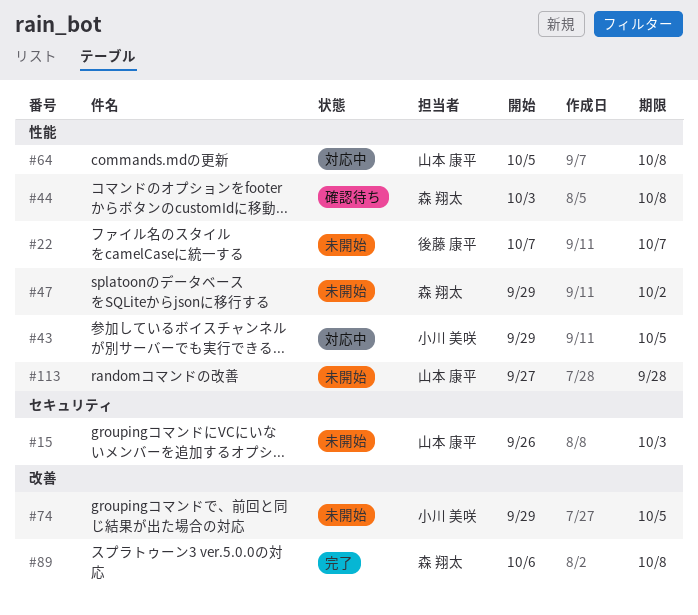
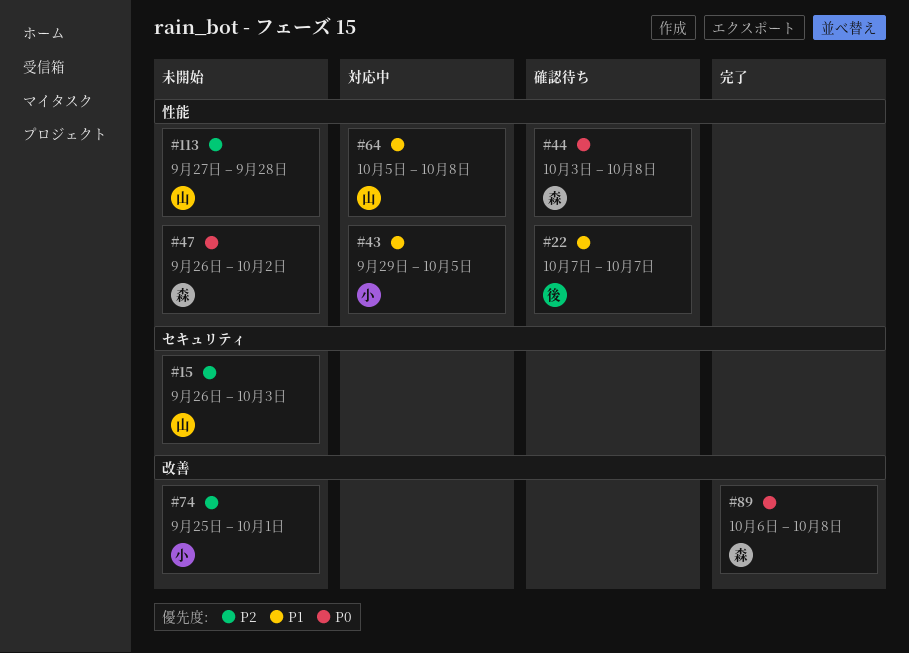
#22, status: 未開始 -> 確認待ち
#47, start: Sep 29 -> Sep 26
#74, start: Sep 29 -> Sep 25
#74, due: Oct 5 -> Oct 1

